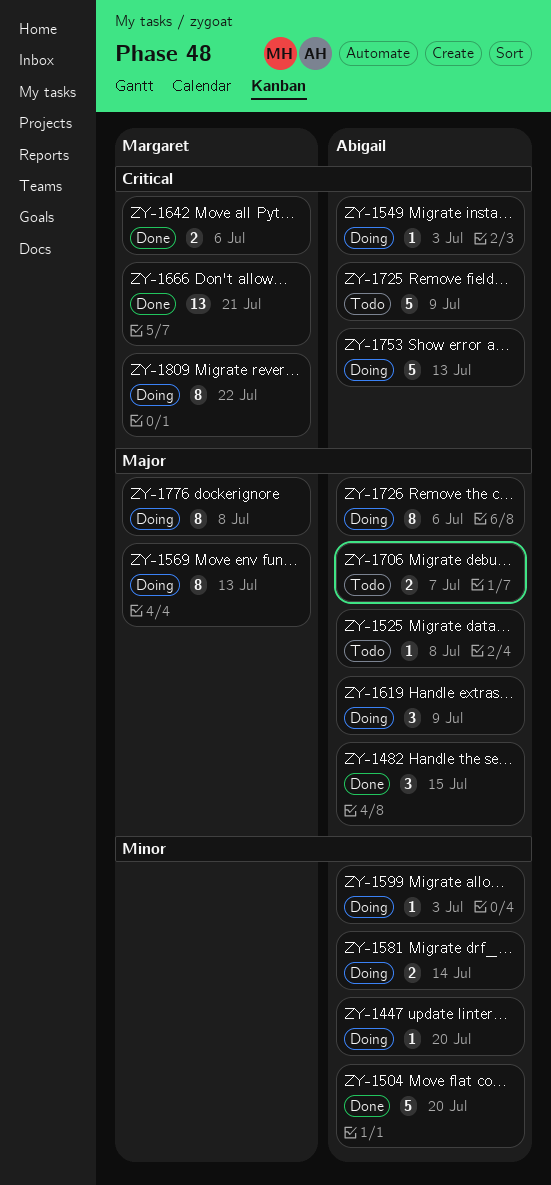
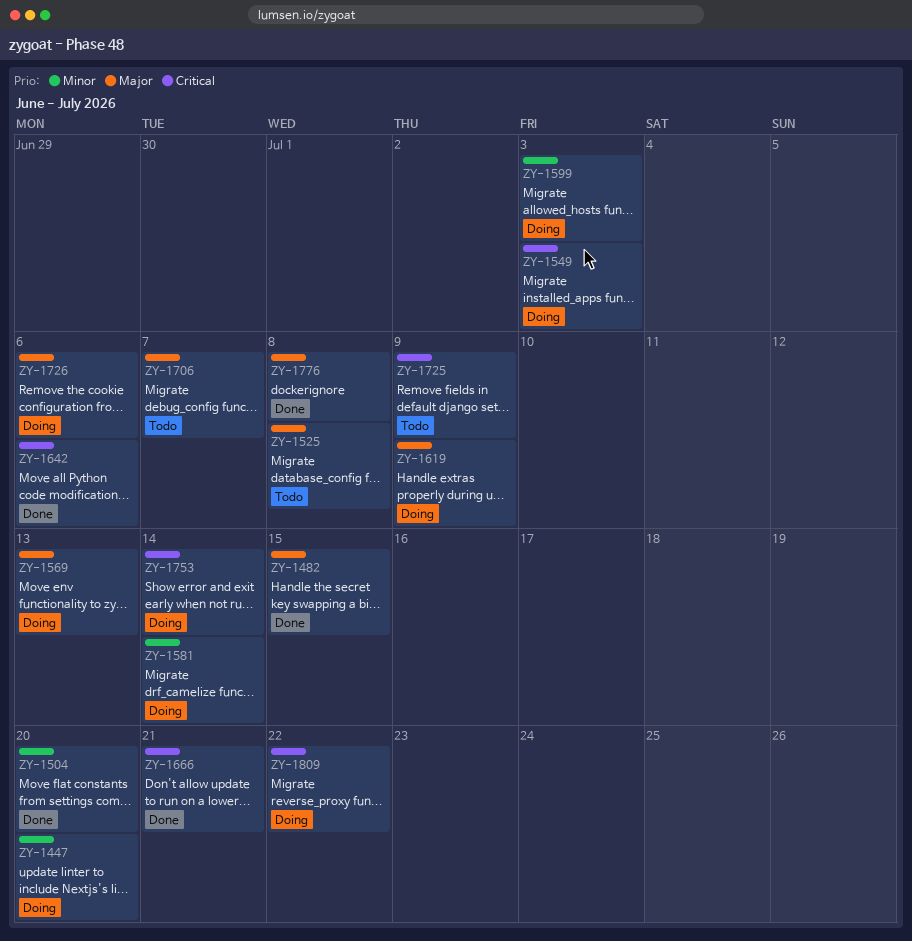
ZY-1753, due: Jul 13 -> Jul 14
ZY-1776, status: Doing -> Done

